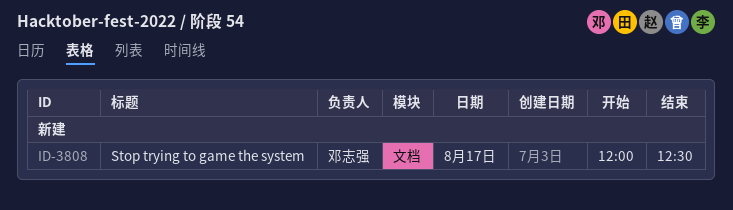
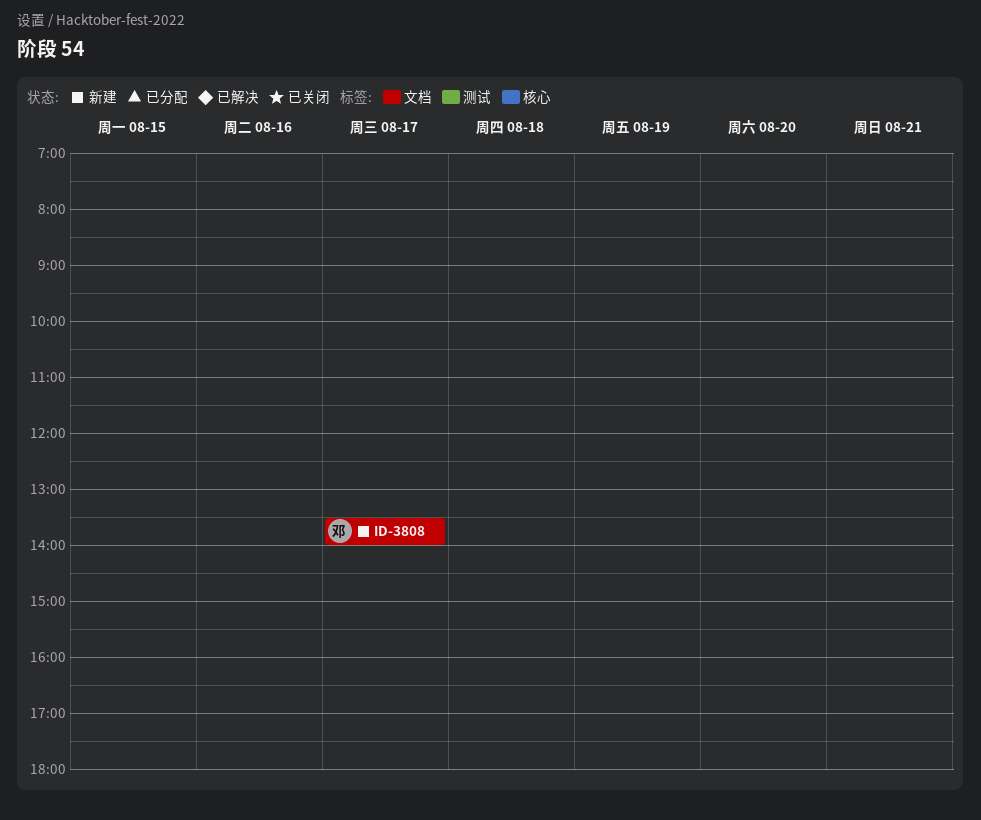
ID-3808, begins: 12:00 -> 13:30
ID-3808, ends: 12:30 -> 14:00

